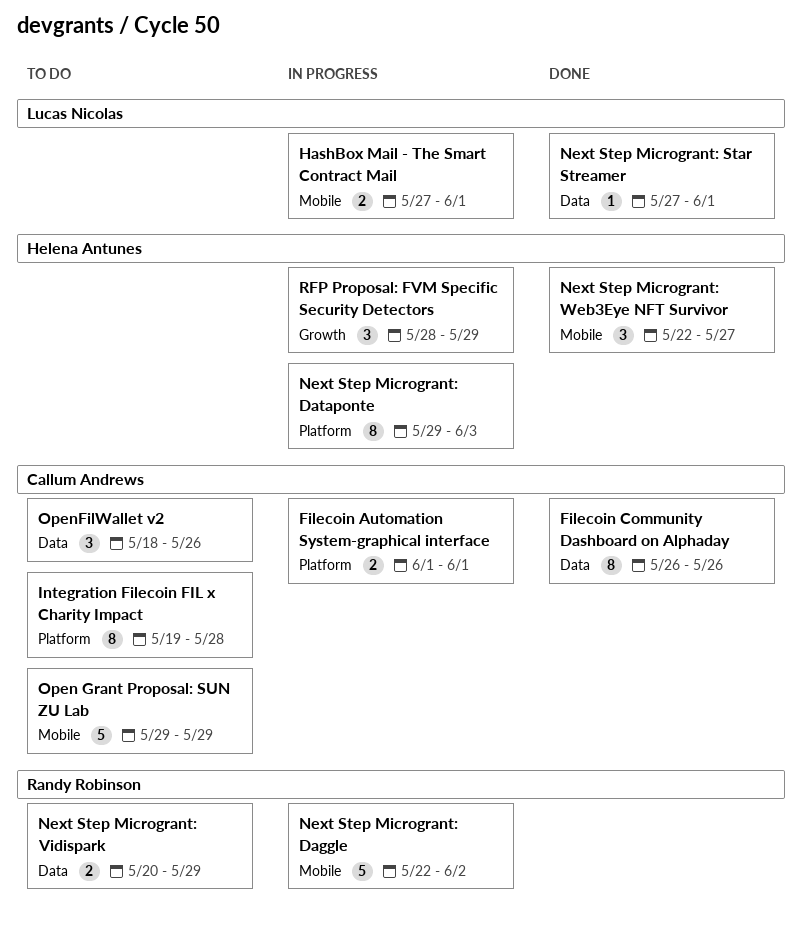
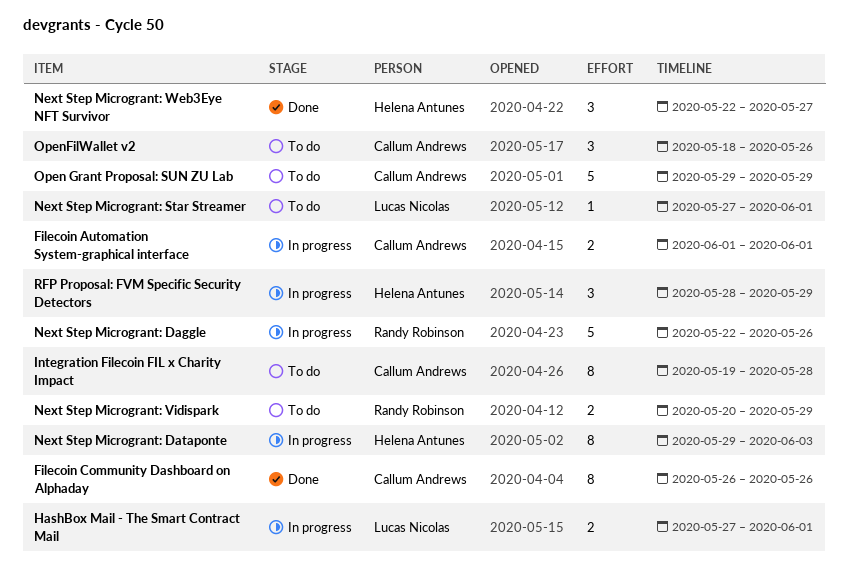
Next Step Microgrant: Daggle, due: Jun 2 -> May 26
Next Step Microgrant: Star Streamer, status: Done -> To do

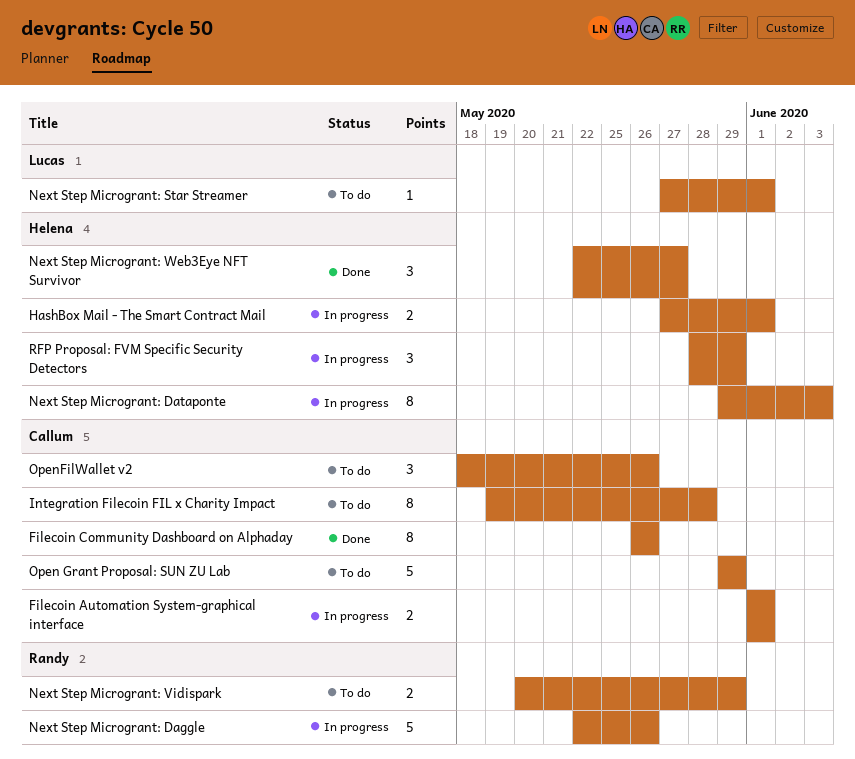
HashBox Mail - The Smart Contract Mail, owner: Lucas Nicolas -> Helena Antunes

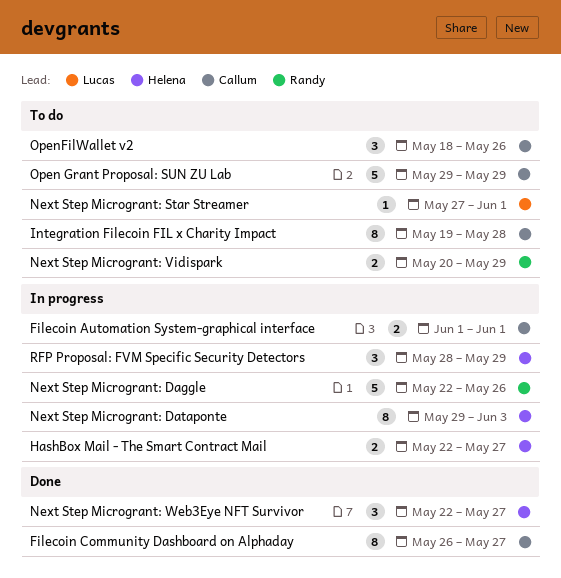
Filecoin Community Dashboard on Alphaday, due: May 26 -> May 27
HashBox Mail - The Smart Contract Mail, start: May 27 -> May 22
HashBox Mail - The Smart Contract Mail, due: Jun 1 -> May 27

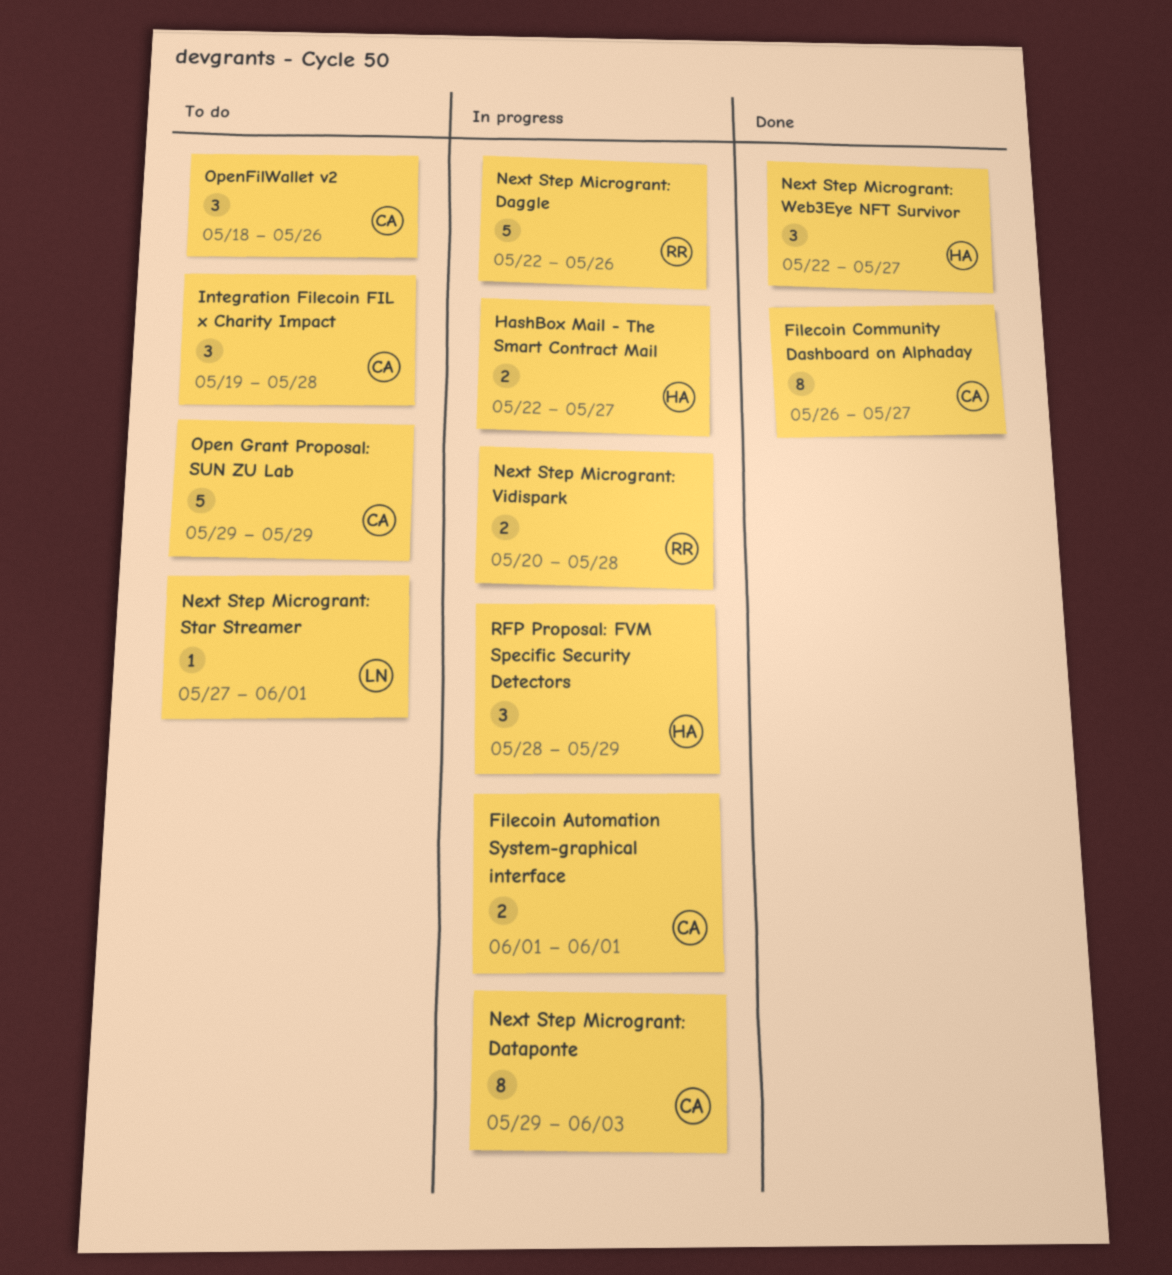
Integration Filecoin FIL x Charity Impact, estimate: 8 -> 3
Next Step Microgrant: Dataponte, owner: Helena -> Callum
Next Step Microgrant: Vidispark, status: To do -> In progress
Next Step Microgrant: Vidispark, due: May 29 -> May 28

